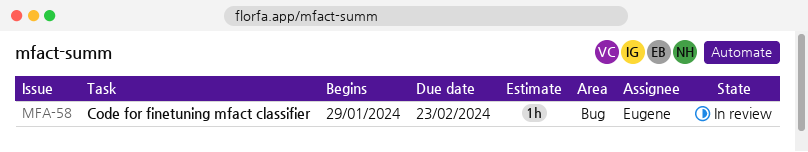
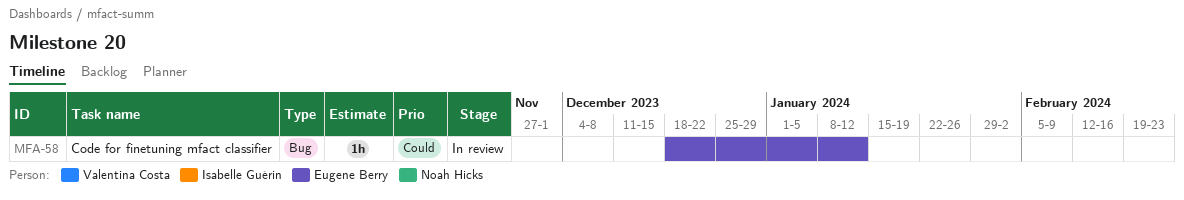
MFA-58, start: Jan 29 -> Dec 18
MFA-58, due: Feb 23 -> Jan 12

